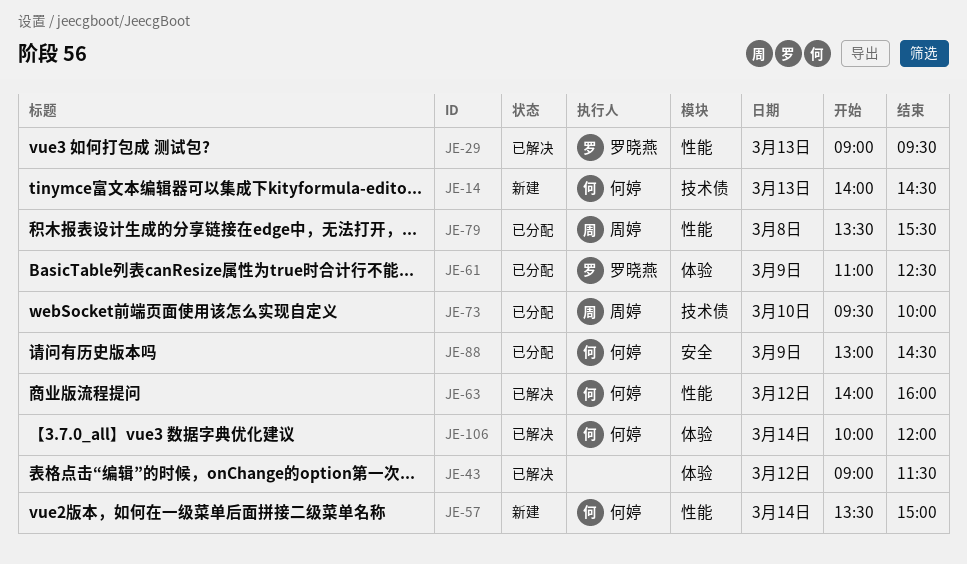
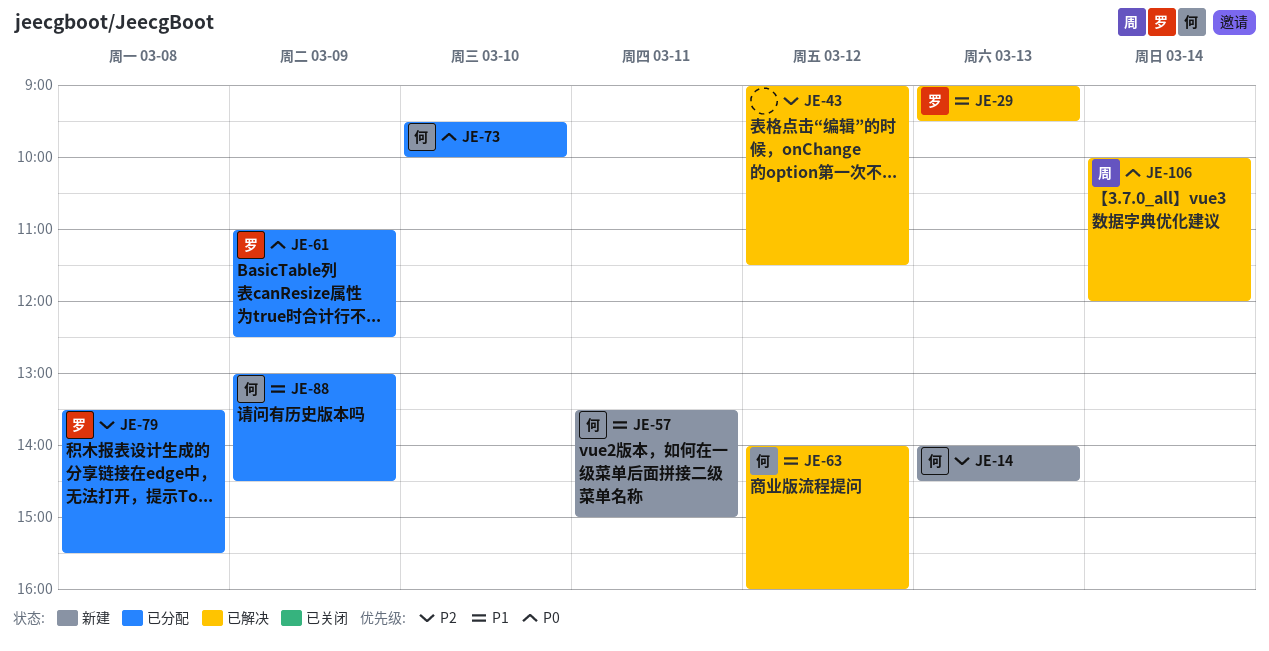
JE-57, day: Mar 14 -> Mar 11
JE-73, owner: 周婷 -> 何婷
JE-79, owner: 周婷 -> 罗晓燕
JE-106, owner: 何婷 -> 周婷

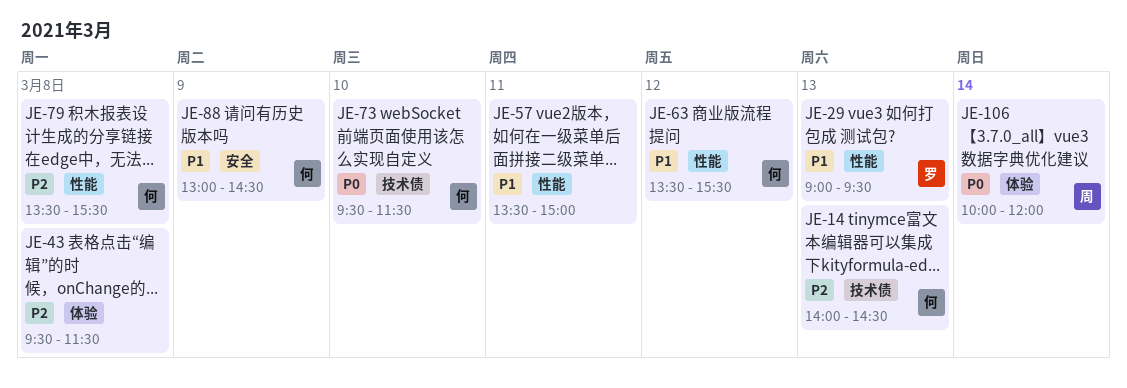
JE-43, day: Mar 12 -> Mar 8
JE-43, begins: 09:00 -> 09:30
JE-57, owner: 何 -> none
JE-61: present -> none
JE-63, begins: 14:00 -> 13:30
JE-63, ends: 16:00 -> 15:30
JE-73, ends: 10:00 -> 11:30
JE-79, owner: 罗 -> 何

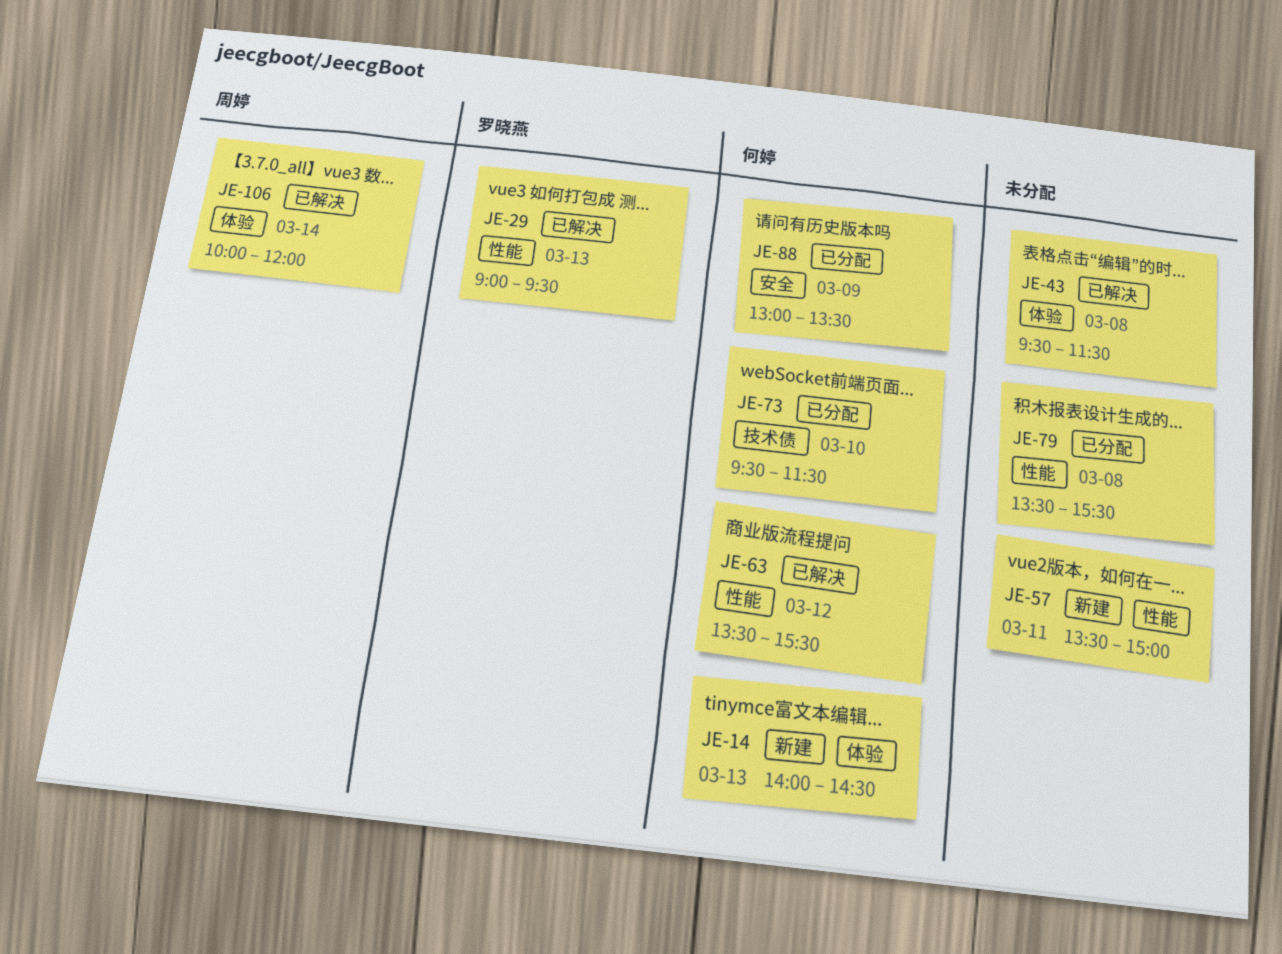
JE-14, label: 技术债 -> 体验
JE-79, owner: 何婷 -> none
JE-88, ends: 14:30 -> 13:30

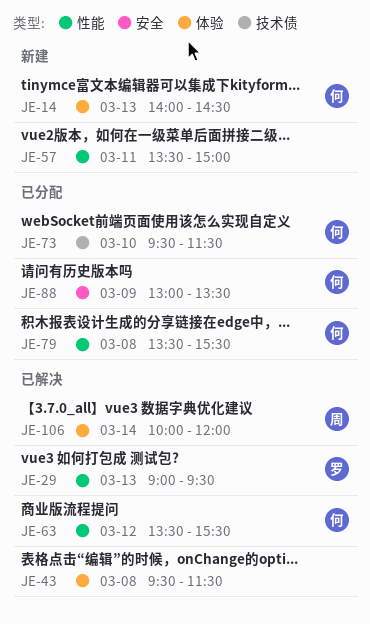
JE-79, owner: none -> 何婷

